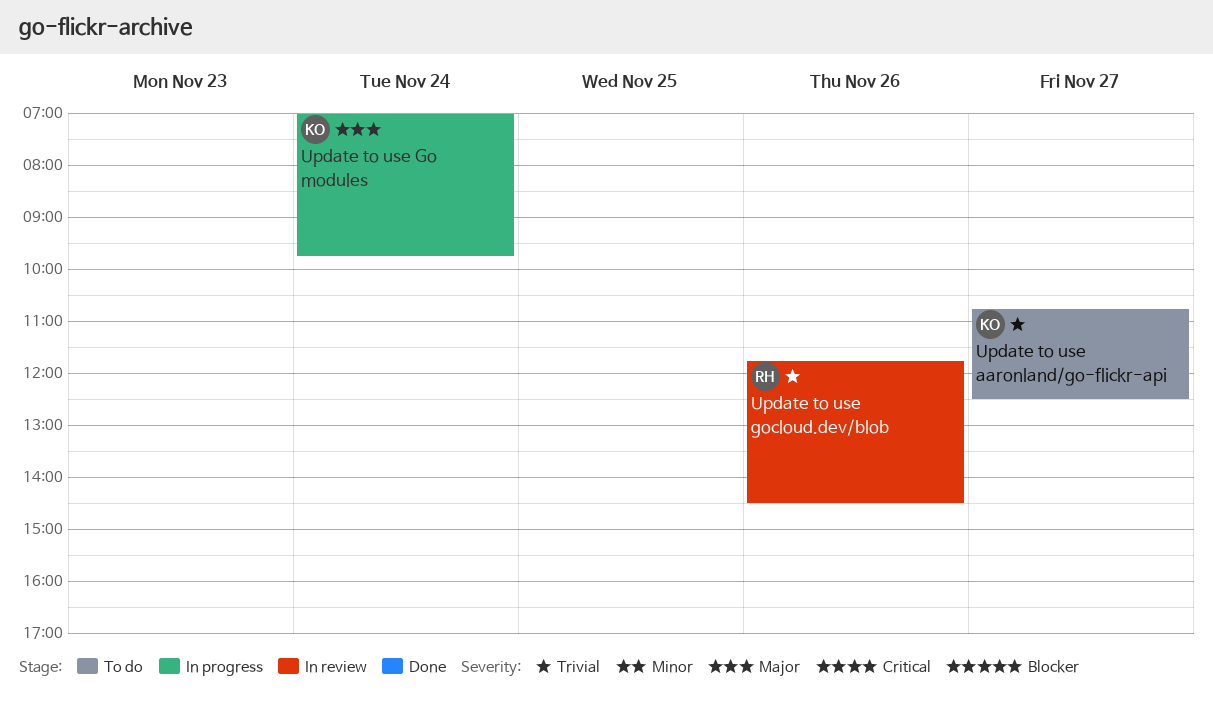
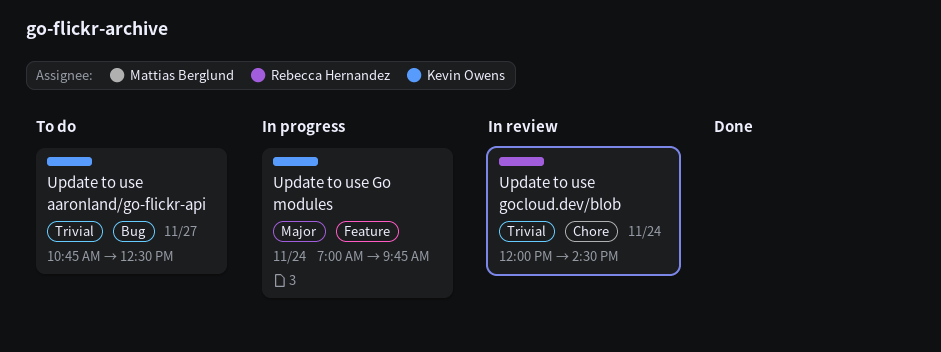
Update to use gocloud.dev/blob, day: Nov 26 -> Nov 24
Update to use gocloud.dev/blob, begins: 11:45 -> 12:00

